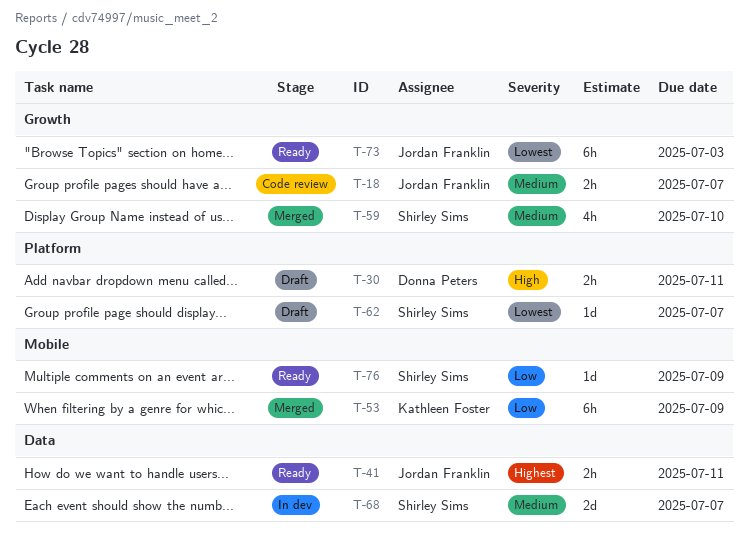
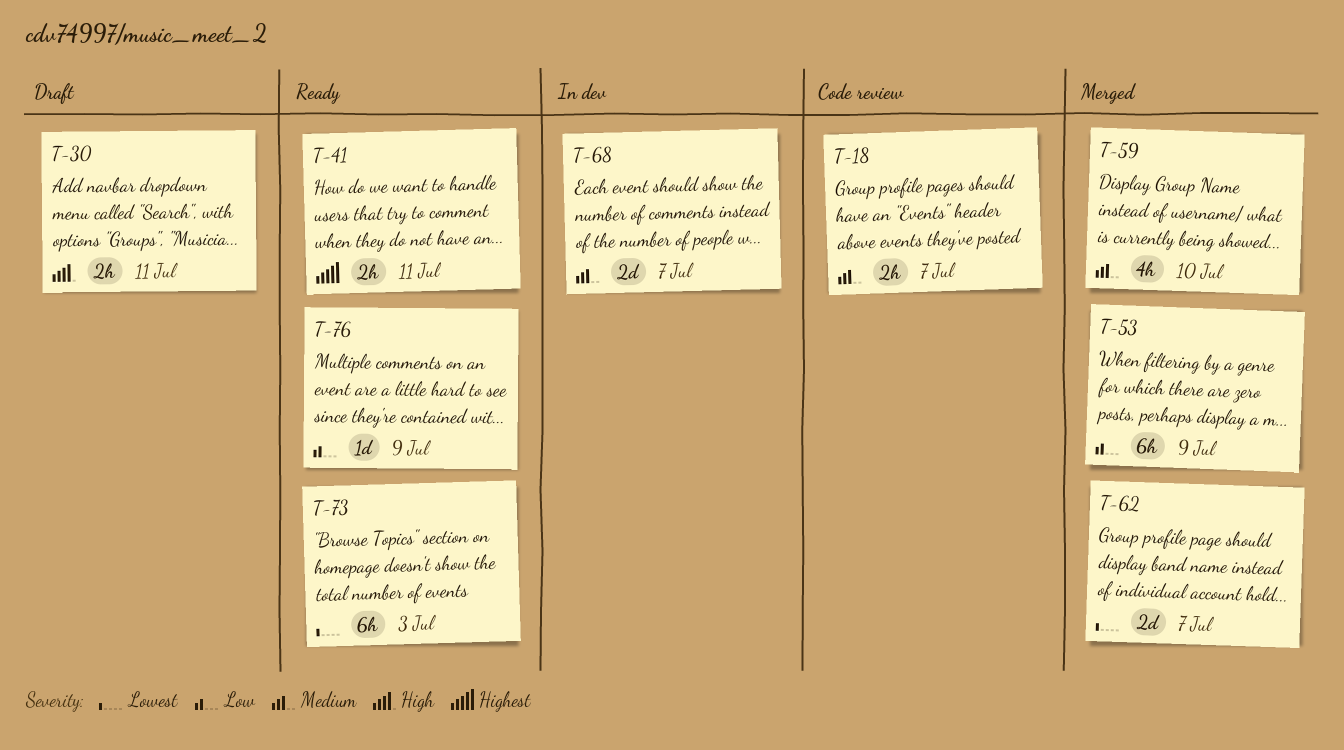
T-62, status: Draft -> Merged
T-62, estimate: 1d -> 2d

